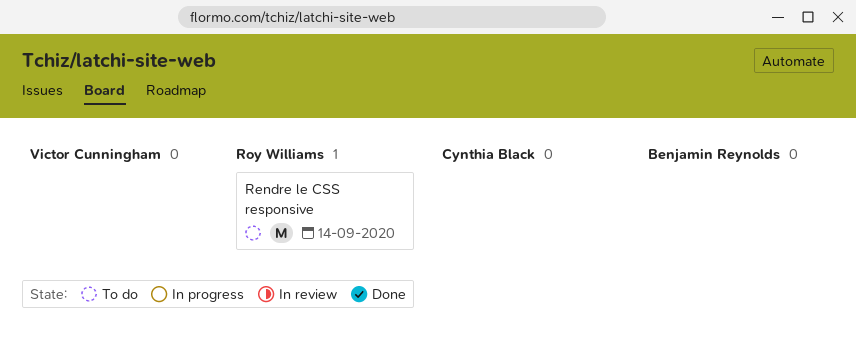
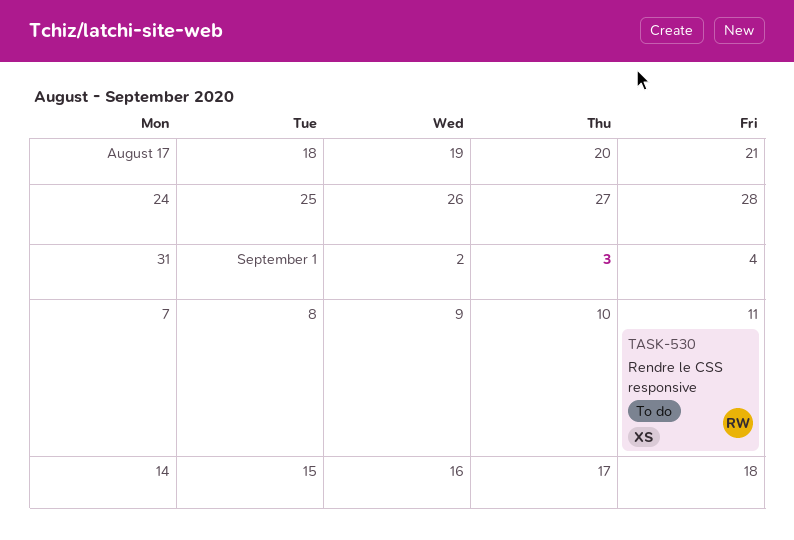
Rendre le CSS responsive, estimate: M -> XS
Rendre le CSS responsive, due: Sep 14 -> Sep 11

